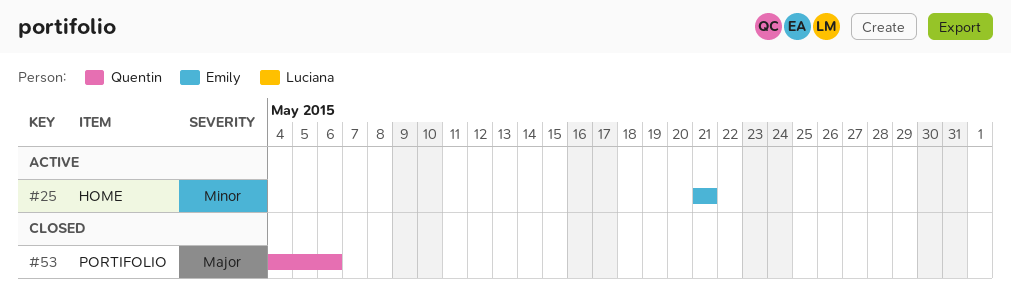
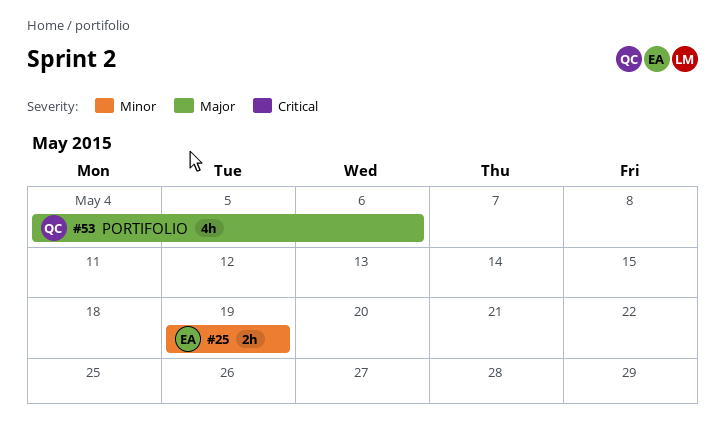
#25, start: May 21 -> May 19
#25, due: May 21 -> May 19

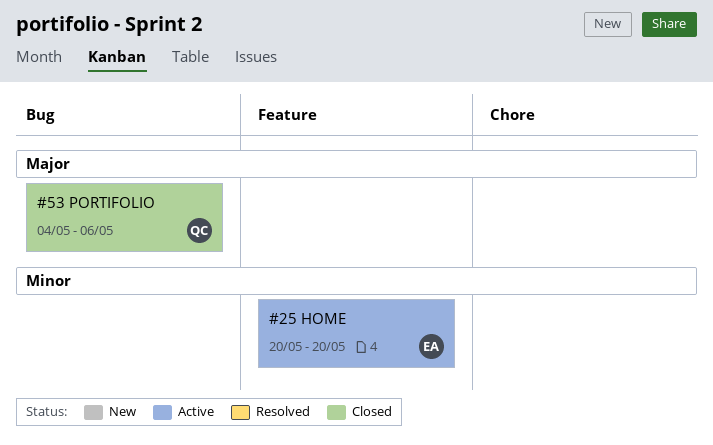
#25, start: May 19 -> May 20
#25, due: May 19 -> May 20

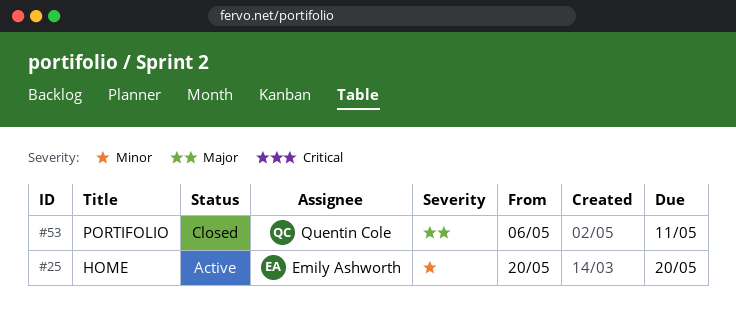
#53, start: May 4 -> May 6
#53, due: May 6 -> May 11

